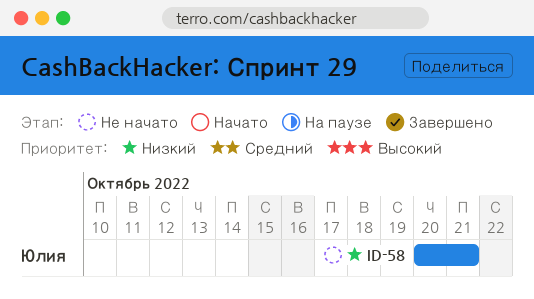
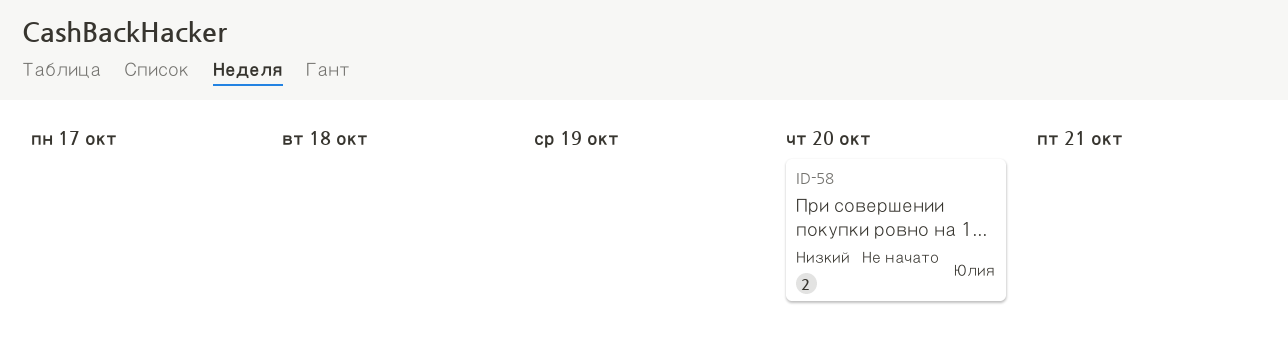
ID-58, due: Oct 21 -> Oct 20

